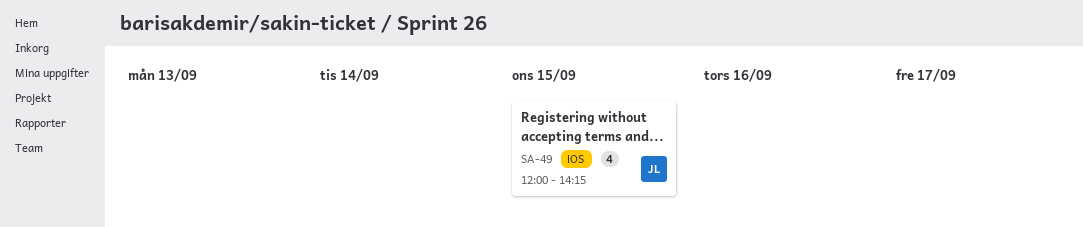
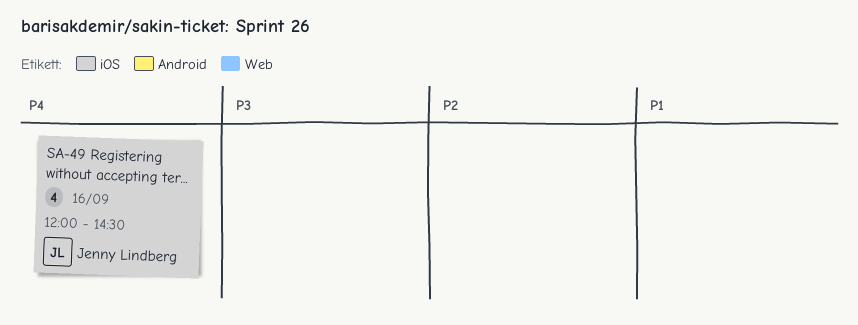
SA-49, day: Sep 15 -> Sep 16
SA-49, ends: 14:15 -> 14:30

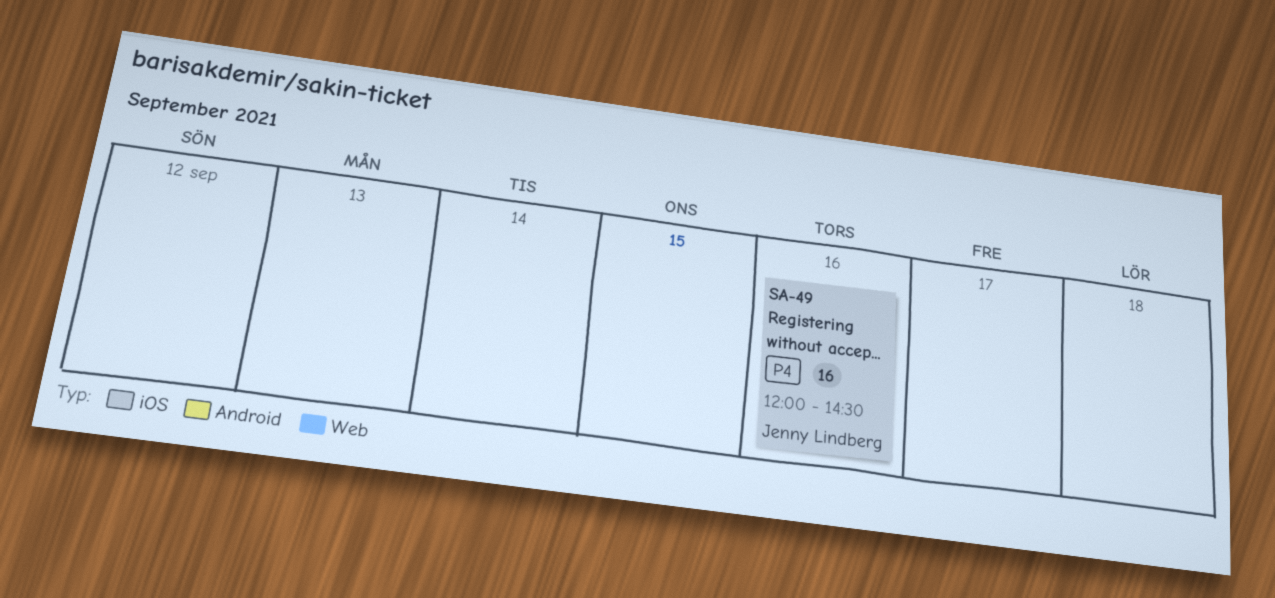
SA-49, estimate: 4 -> 16

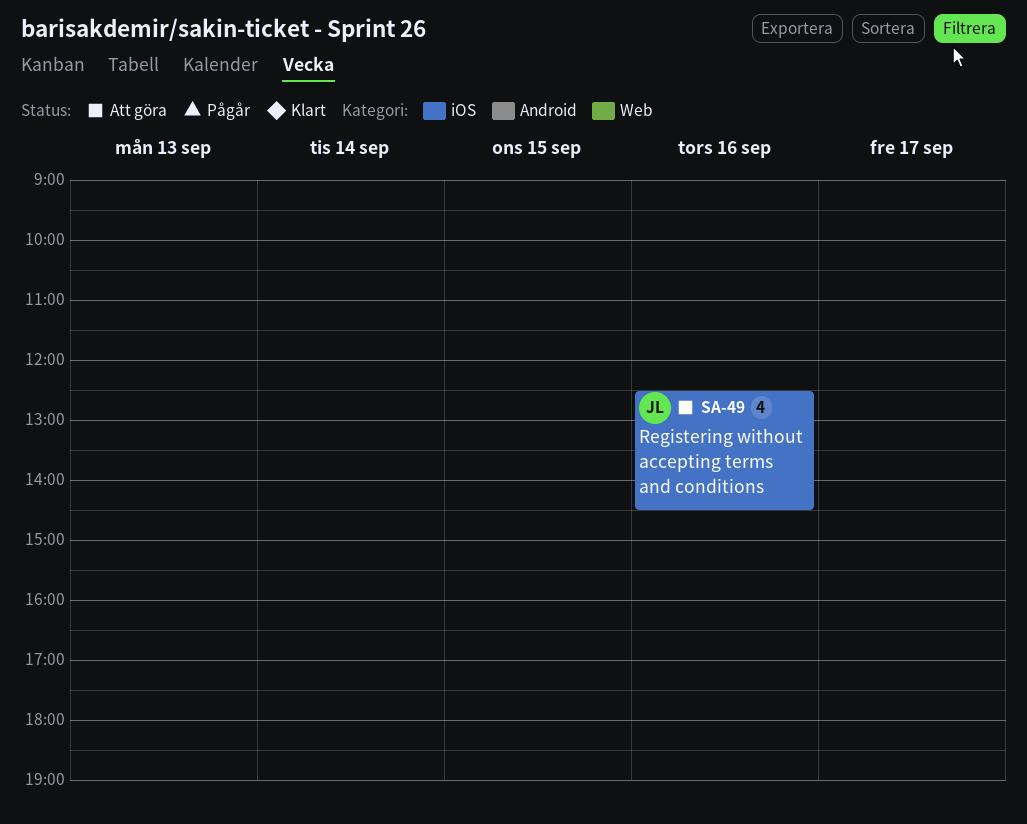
SA-49, estimate: 16 -> 4
SA-49, begins: 12:00 -> 12:30

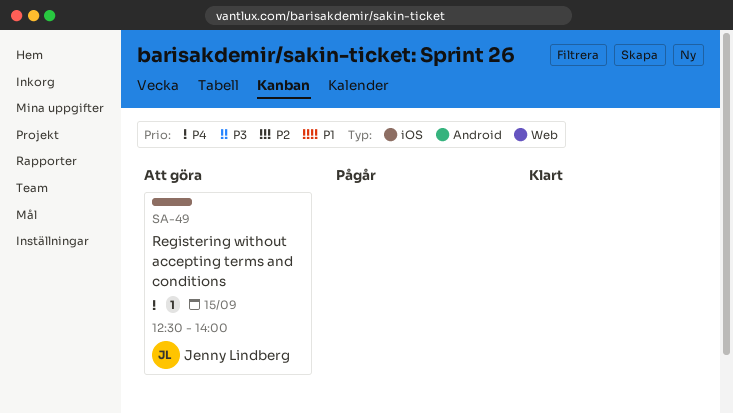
SA-49, estimate: 4 -> 1
SA-49, day: Sep 16 -> Sep 15
SA-49, ends: 14:30 -> 14:00

